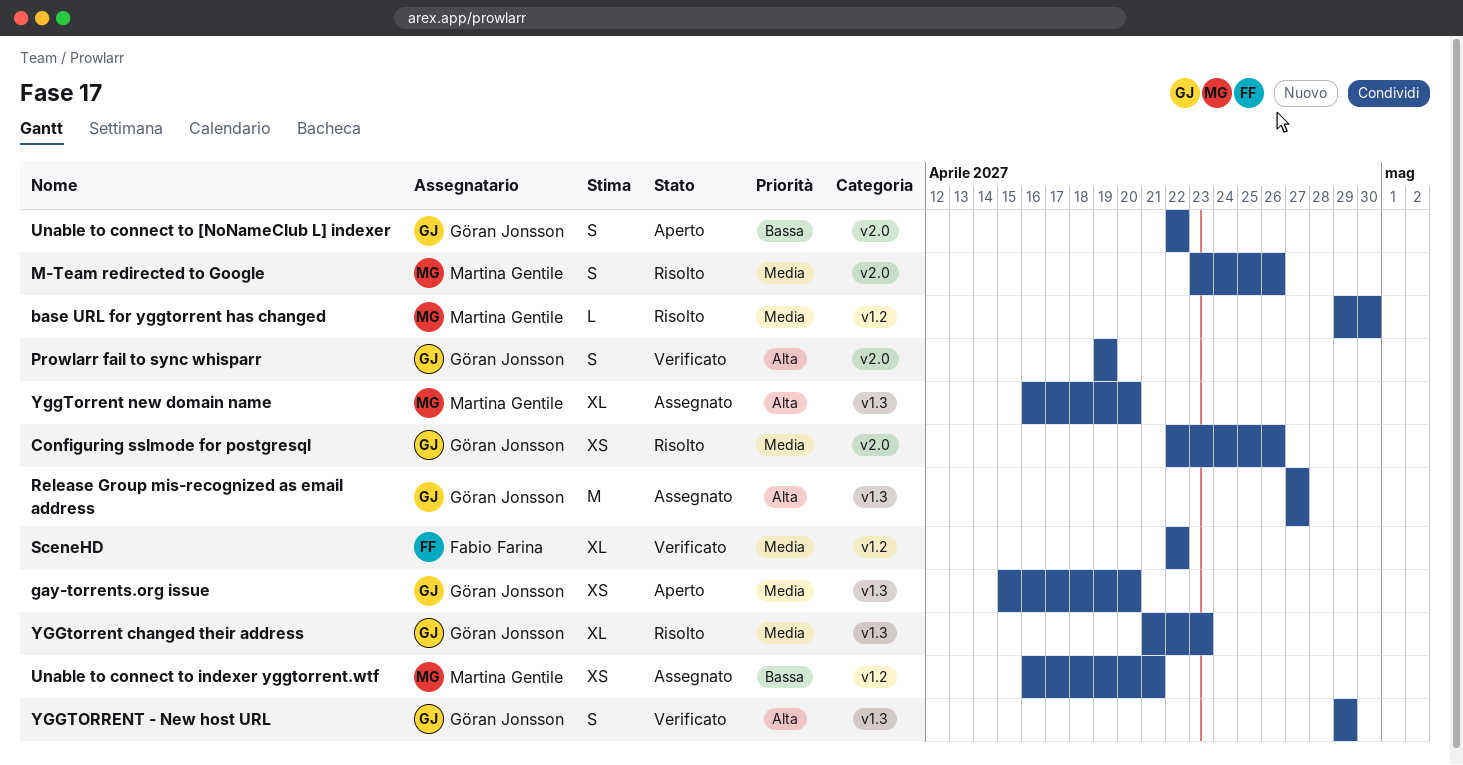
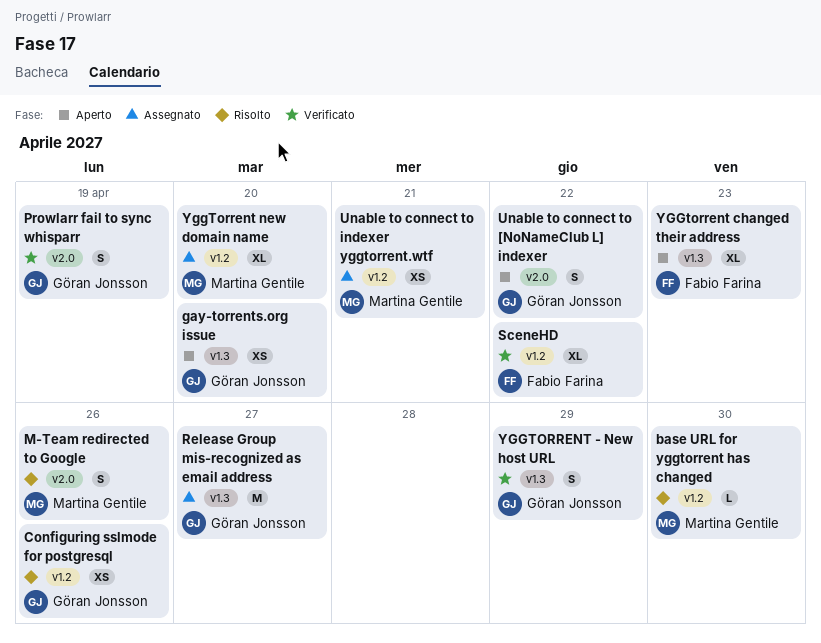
Configuring sslmode for postgresql, label: v2.0 -> v1.2
YGGtorrent changed their address, status: Risolto -> Aperto
YGGtorrent changed their address, owner: Göran Jonsson -> Fabio Farina
YggTorrent new domain name, label: v1.3 -> v1.2

